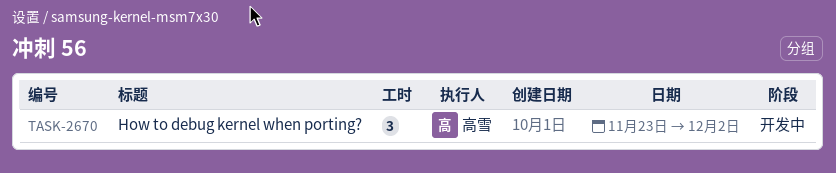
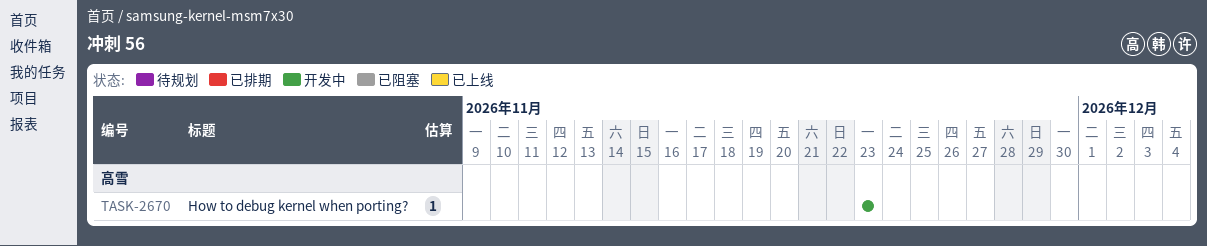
TASK-2670, estimate: 3 -> 1
TASK-2670, due: Dec 2 -> Nov 23

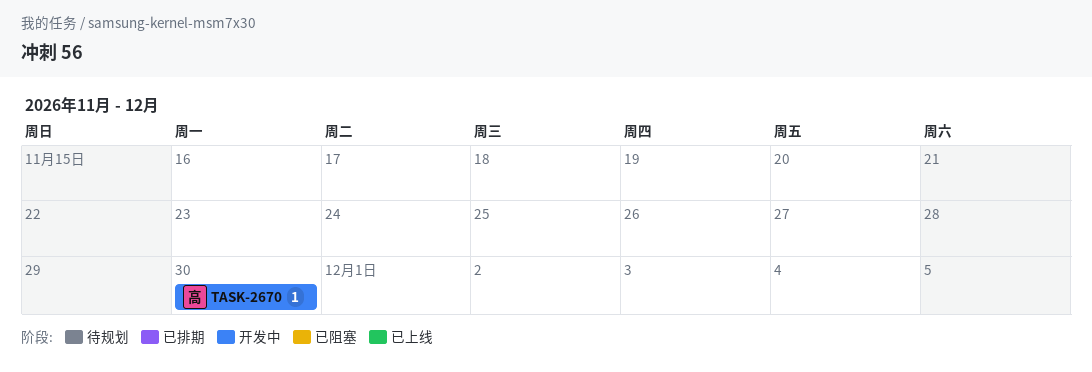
TASK-2670, start: Nov 23 -> Nov 30
TASK-2670, due: Nov 23 -> Nov 30

